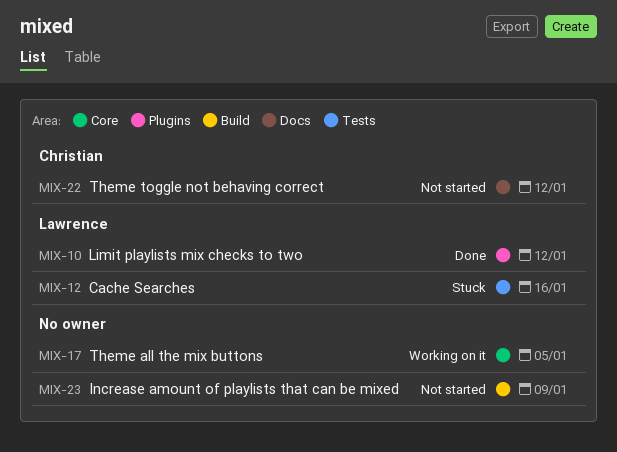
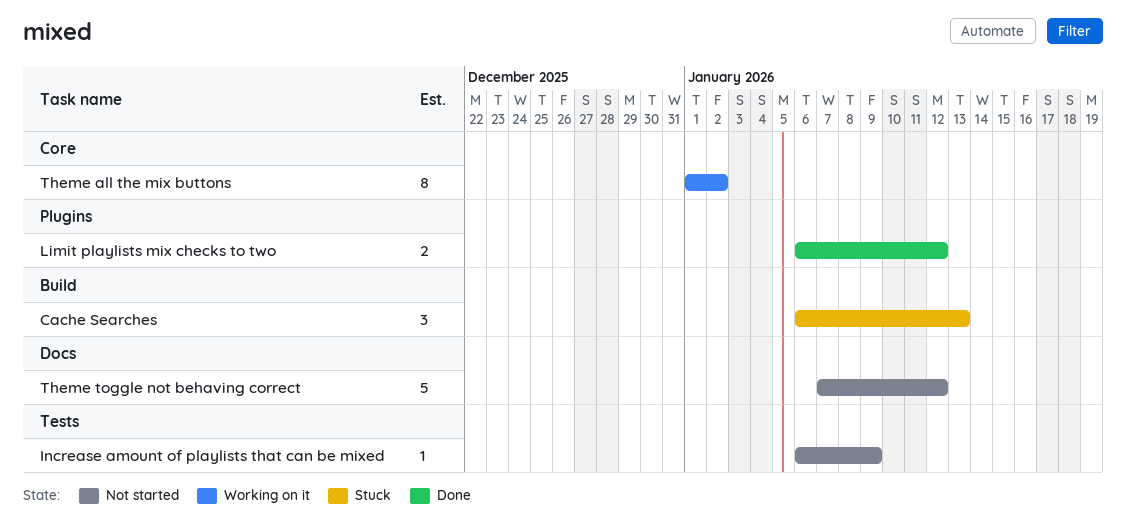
Cache Searches, label: Tests -> Build
Cache Searches, due: Jan 16 -> Jan 13
Increase amount of playlists that can be mixed, label: Build -> Tests
Theme all the mix buttons, due: Jan 5 -> Jan 2

